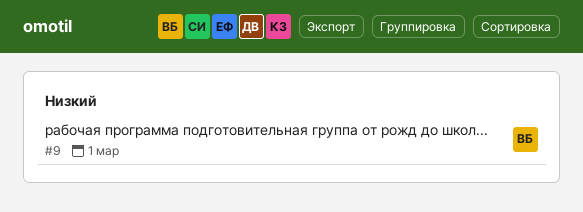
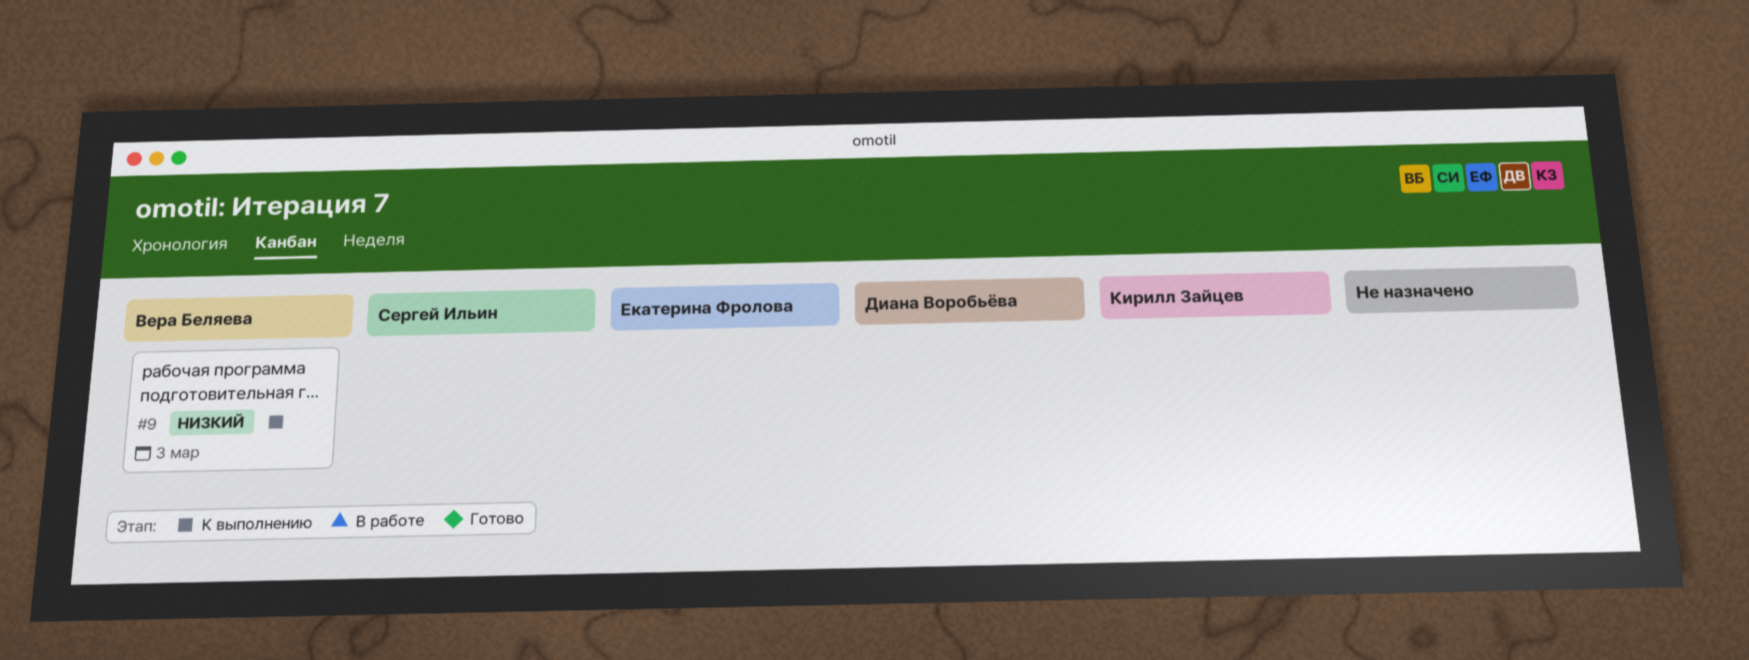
#9, due: Mar 1 -> Mar 3

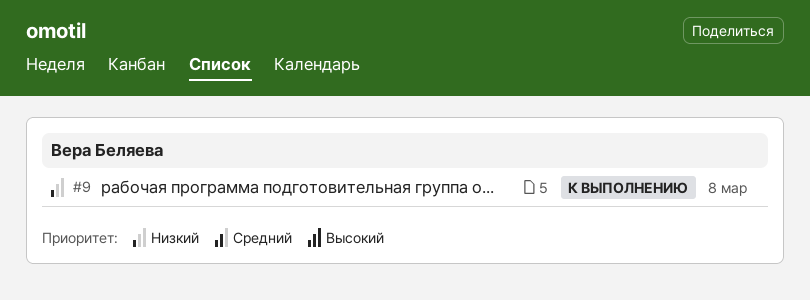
#9, due: Mar 3 -> Mar 8

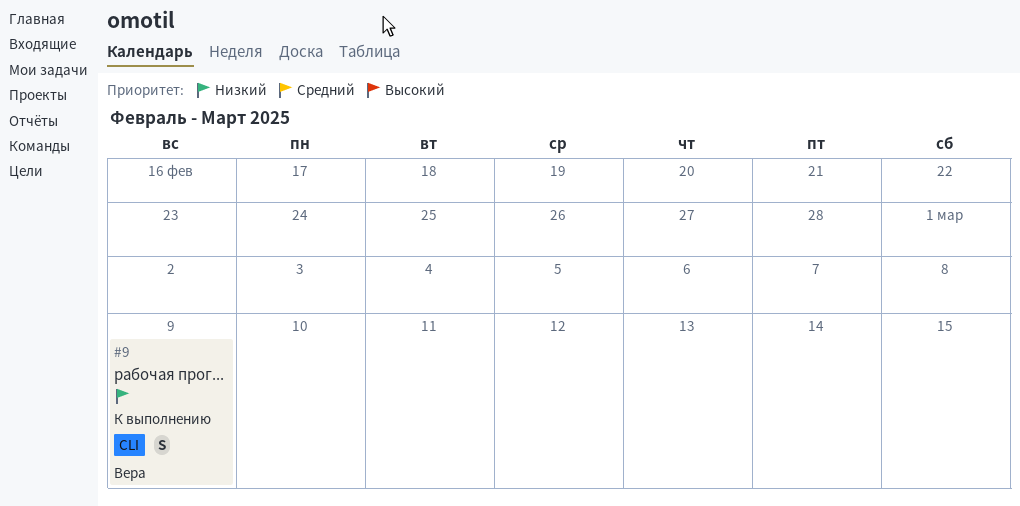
#9, due: Mar 8 -> Mar 9

